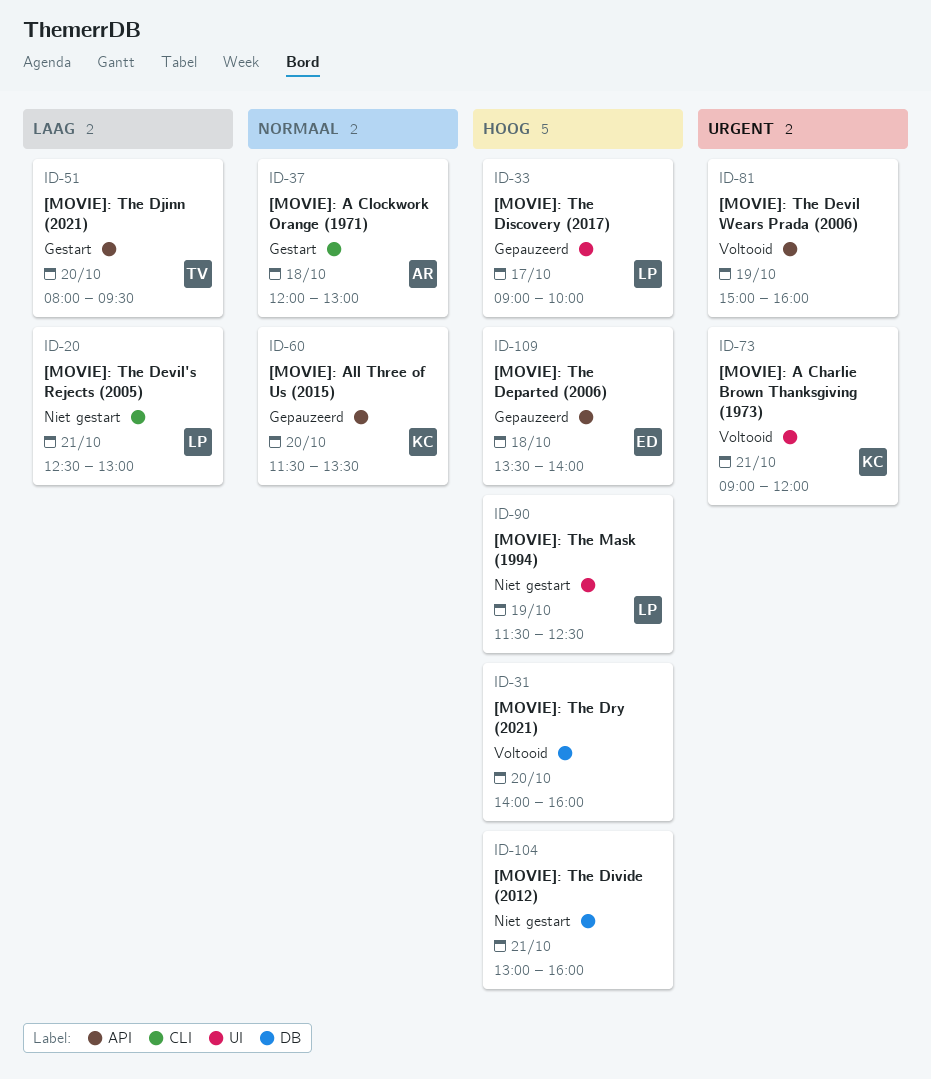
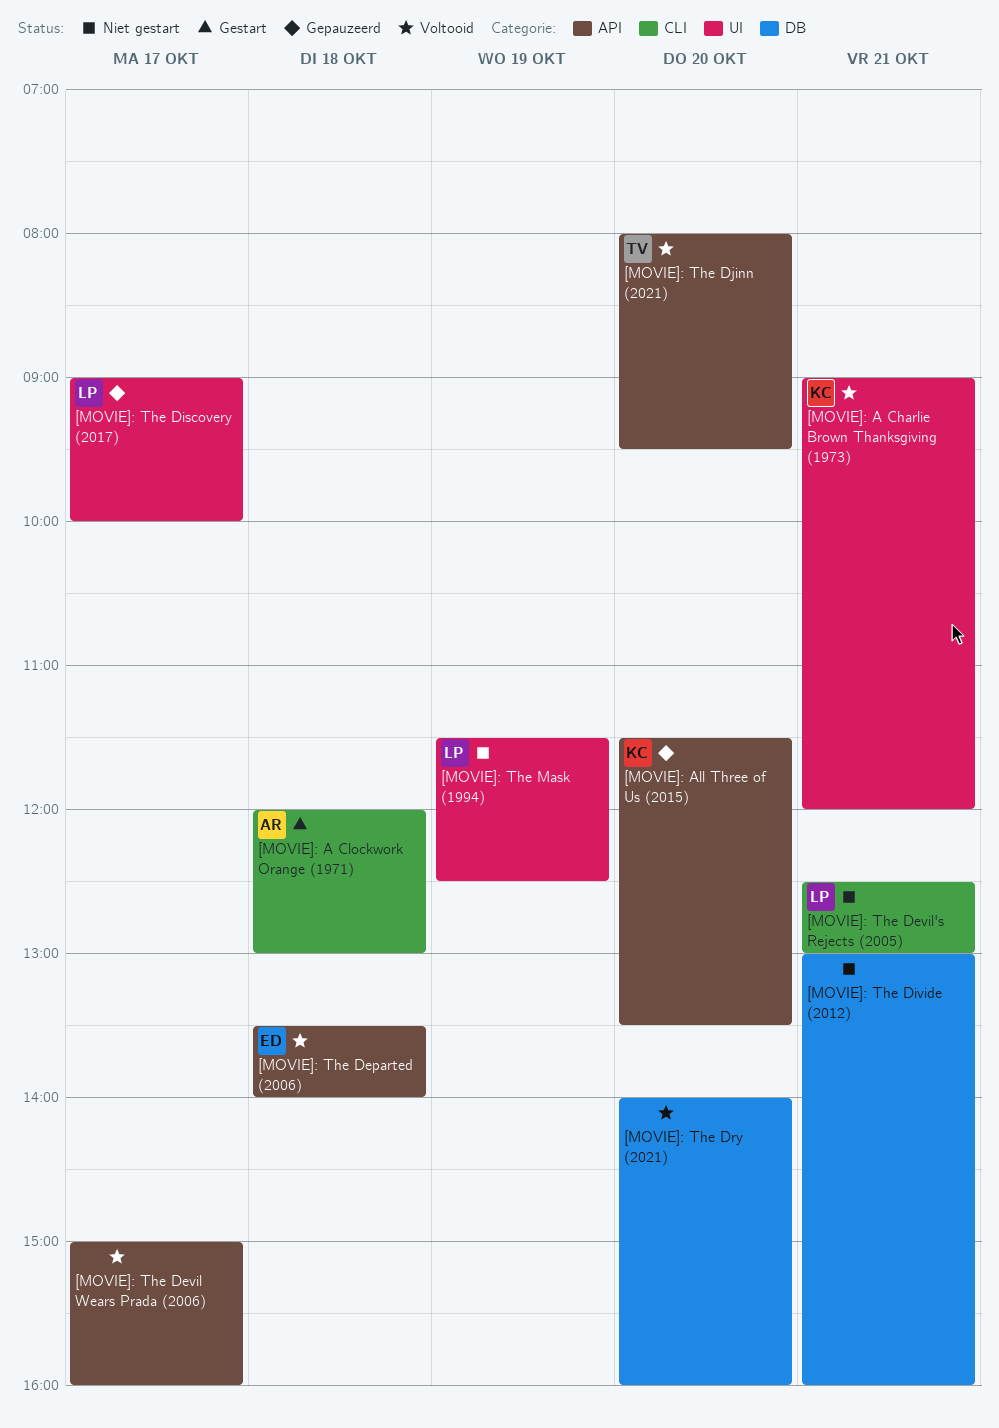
[MOVIE]: The Departed (2006), status: Gepauzeerd -> Voltooid
[MOVIE]: The Devil Wears Prada (2006), day: Oct 19 -> Oct 17
[MOVIE]: The Djinn (2021), status: Gestart -> Voltooid

